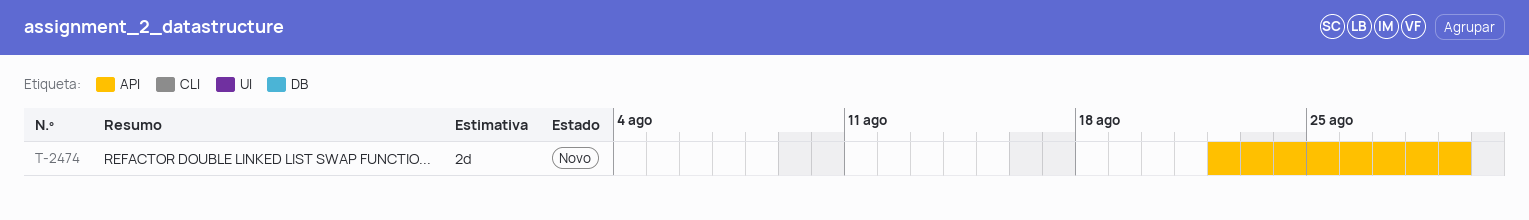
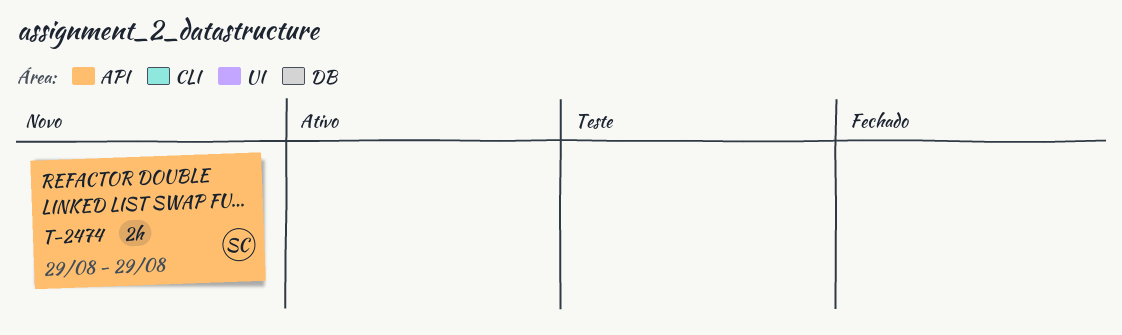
T-2474, estimate: 2d -> 2h
T-2474, start: Aug 22 -> Aug 29

